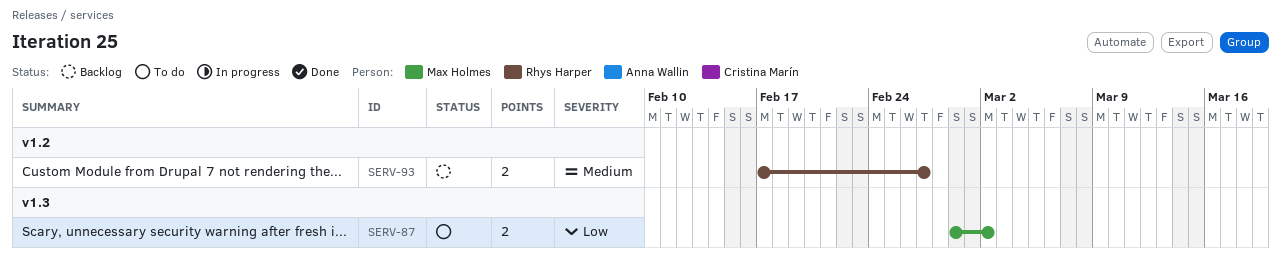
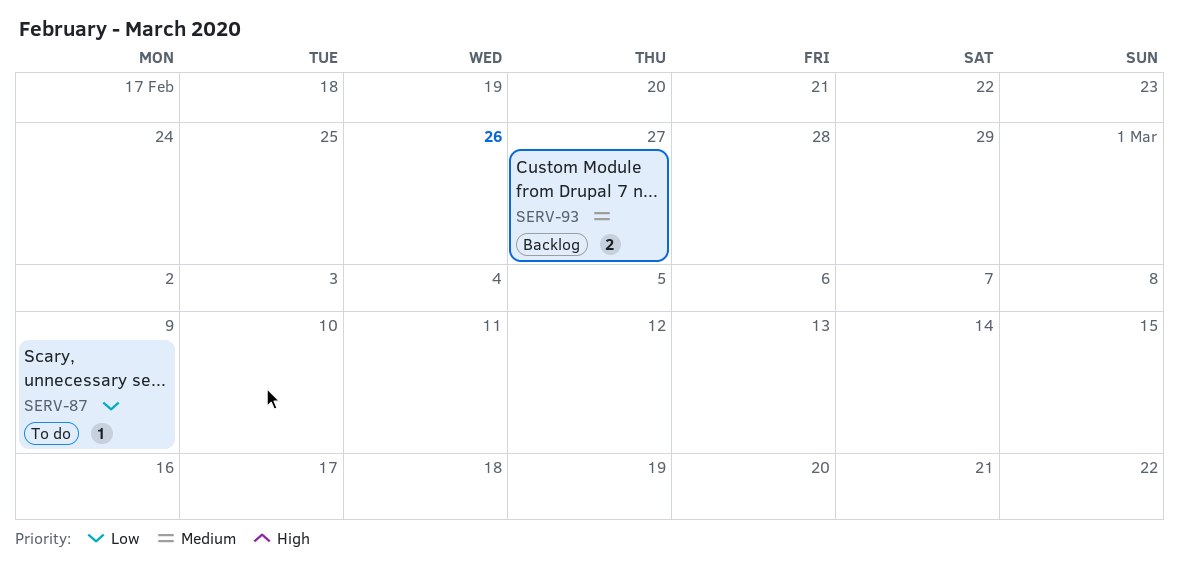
SERV-87, estimate: 2 -> 1
SERV-87, due: Mar 2 -> Mar 9

